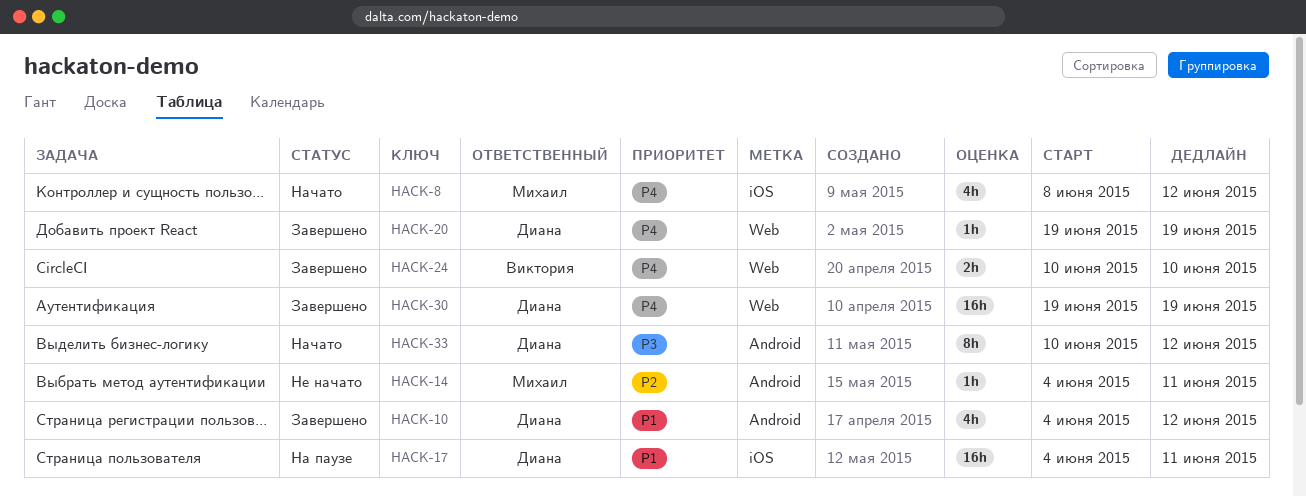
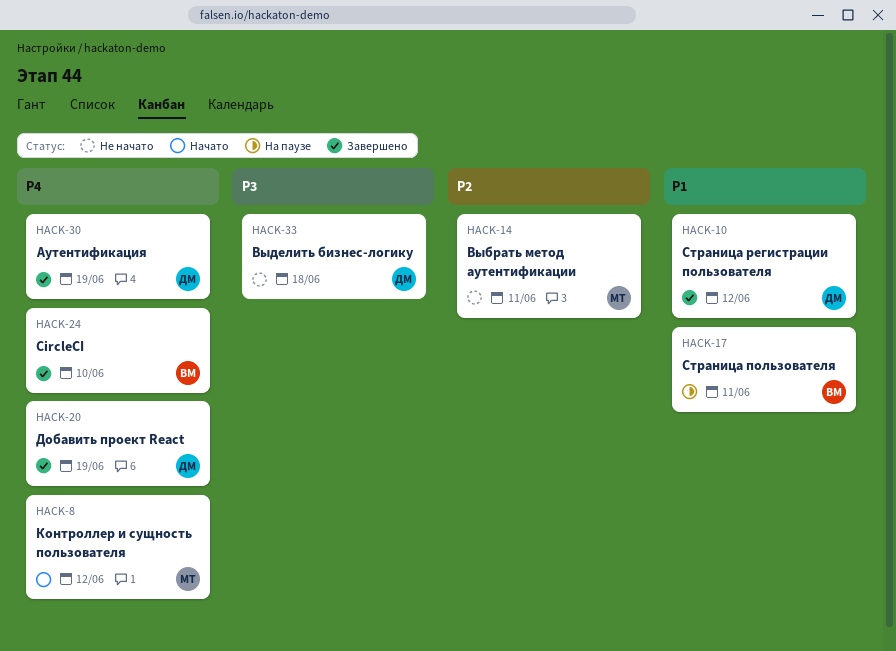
HACK-17, owner: Диана -> Виктория
HACK-33, status: Начато -> Не начато
HACK-33, due: Jun 12 -> Jun 18

